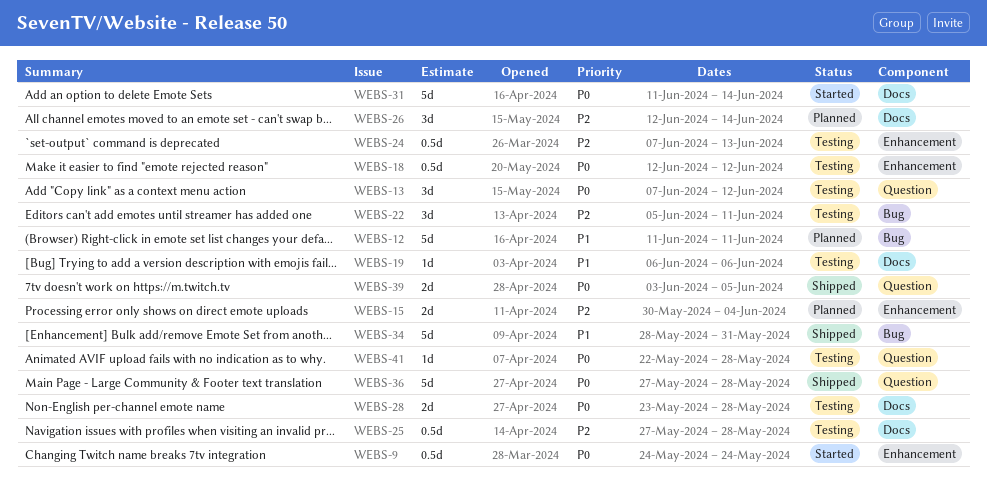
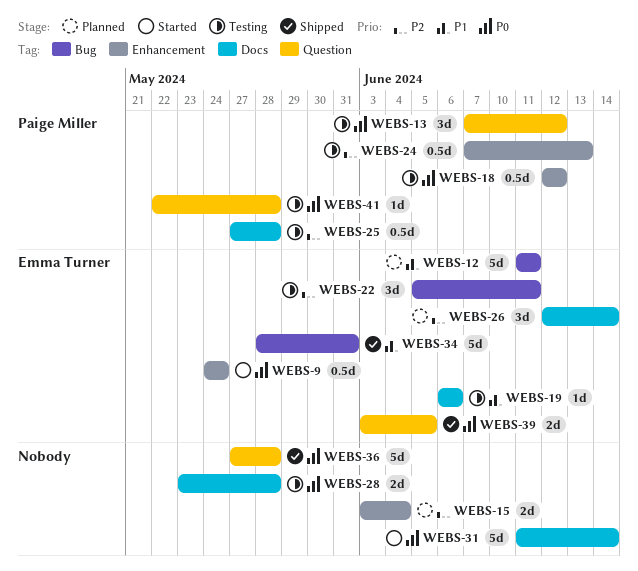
WEBS-15, start: May 30 -> Jun 3

